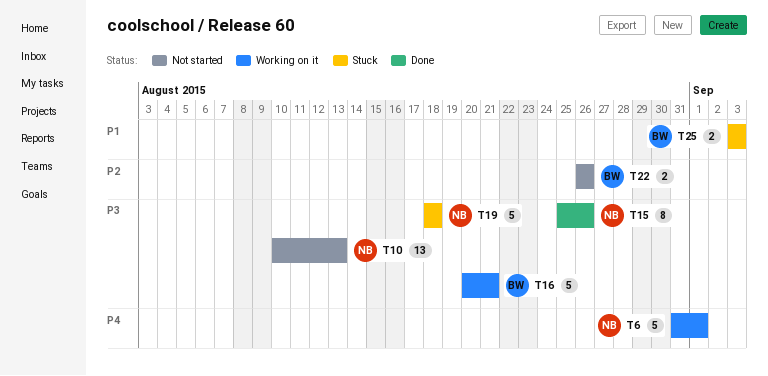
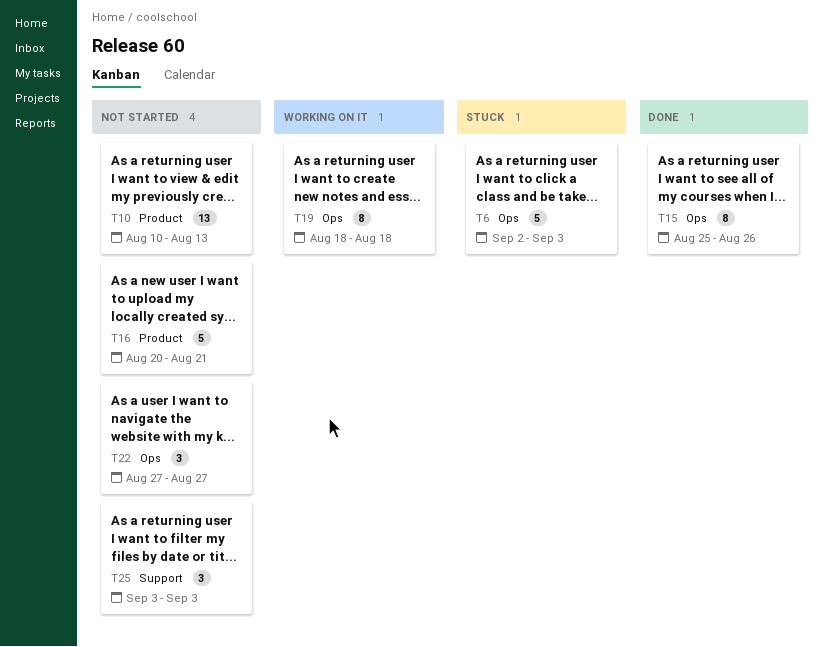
T6, status: Working on it -> Stuck
T6, start: Aug 31 -> Sep 2
T6, due: Sep 1 -> Sep 3
T16, status: Working on it -> Not started
T19, status: Stuck -> Working on it
T19, estimate: 5 -> 8
T22, estimate: 2 -> 3
T22, start: Aug 26 -> Aug 27
T22, due: Aug 26 -> Aug 27
T25, status: Stuck -> Not started
T25, estimate: 2 -> 3

